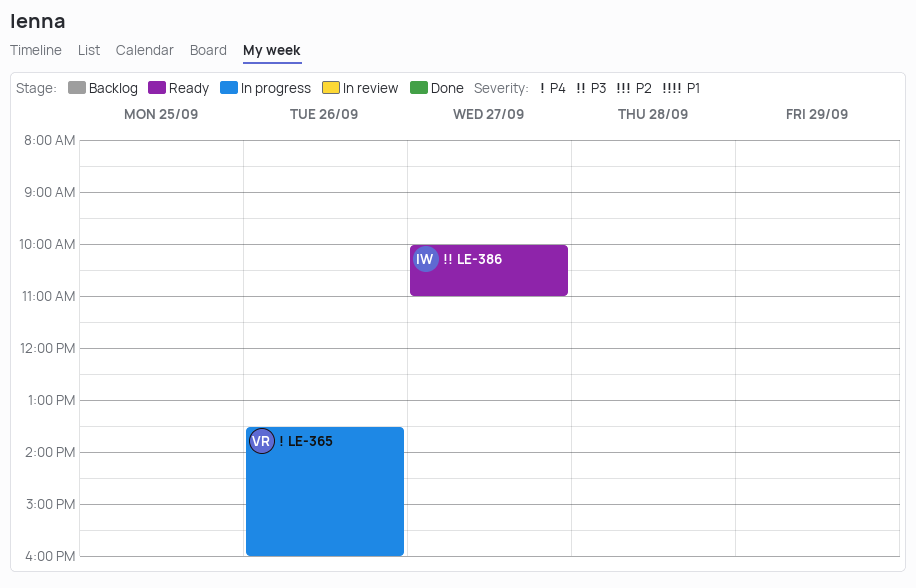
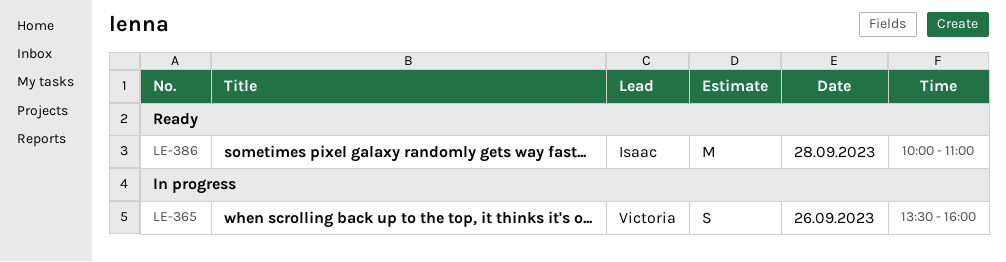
LE-386, day: Sep 27 -> Sep 28

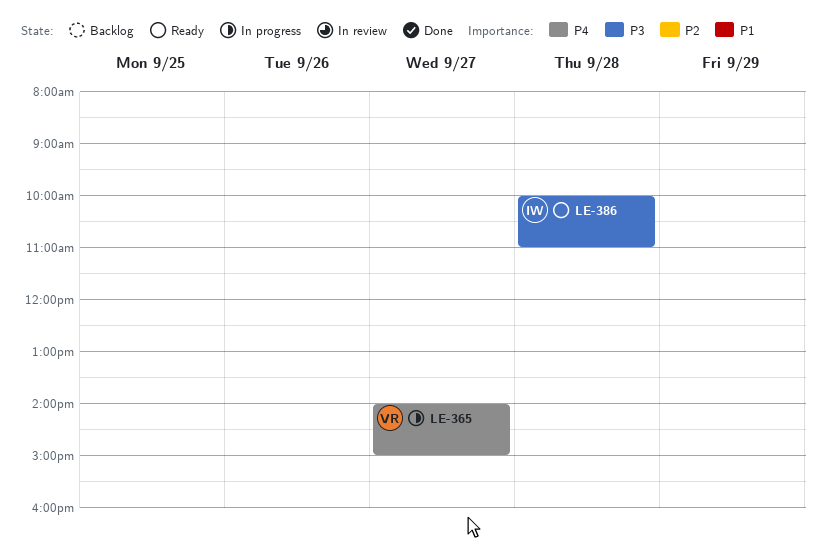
LE-365, day: Sep 26 -> Sep 27
LE-365, begins: 13:30 -> 14:00
LE-365, ends: 16:00 -> 15:00

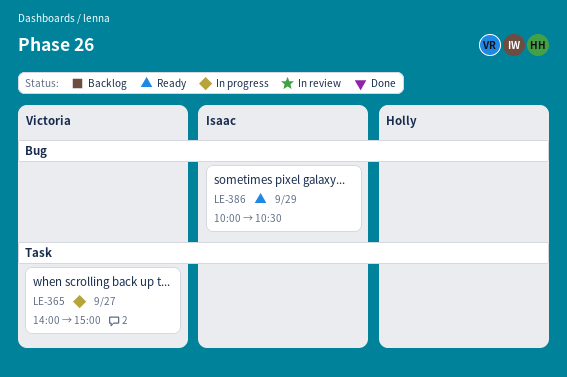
LE-386, day: Sep 28 -> Sep 29
LE-386, ends: 11:00 -> 10:30

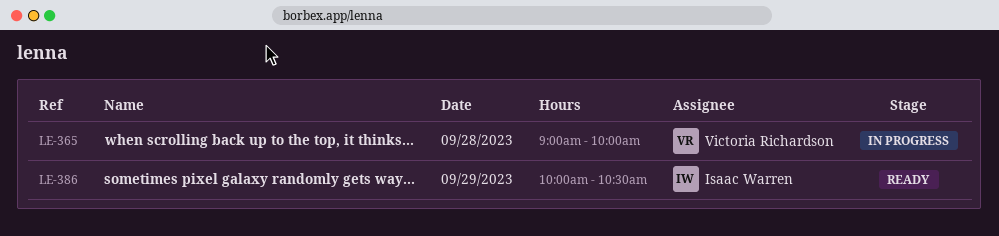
LE-365, day: Sep 27 -> Sep 28
LE-365, begins: 14:00 -> 09:00
LE-365, ends: 15:00 -> 10:00

